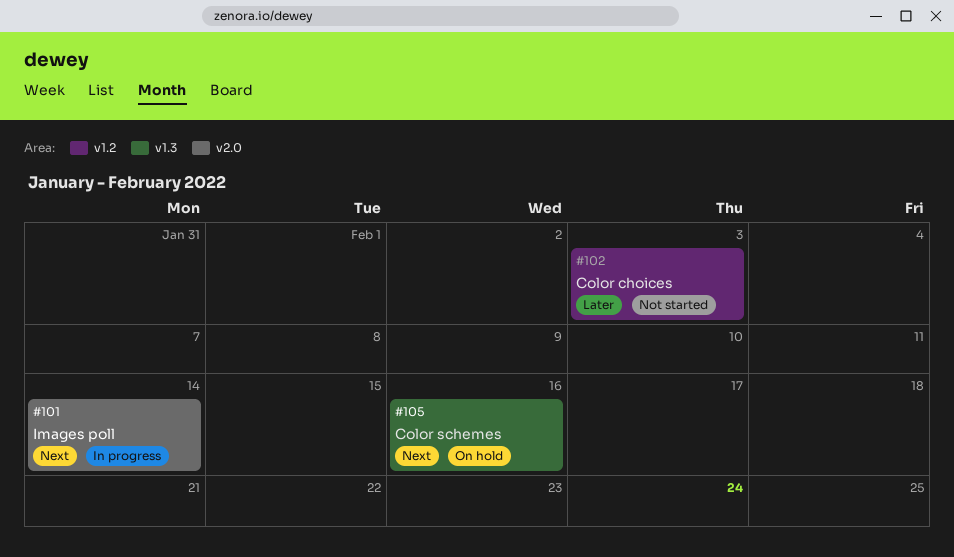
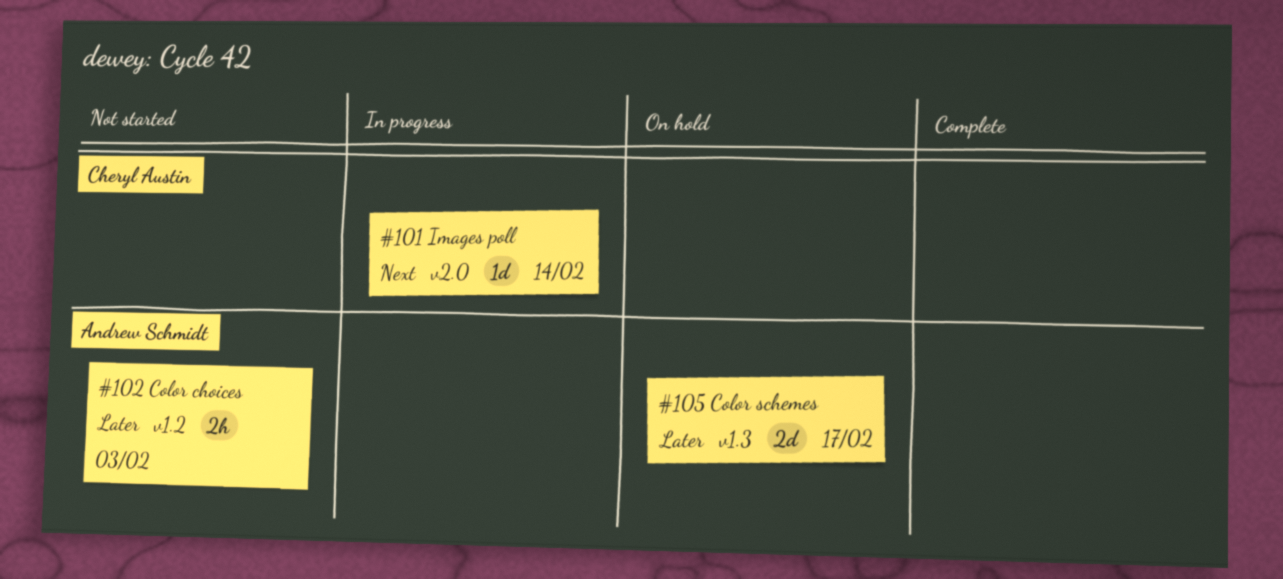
#105, priority: Next -> Later
#105, due: Feb 16 -> Feb 17

